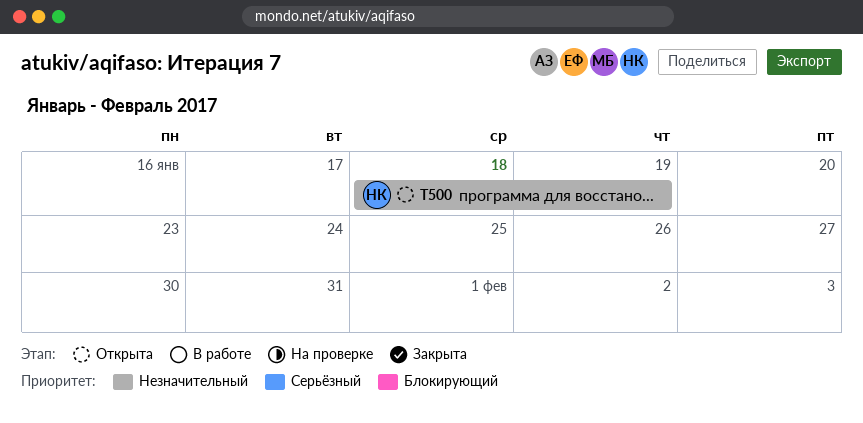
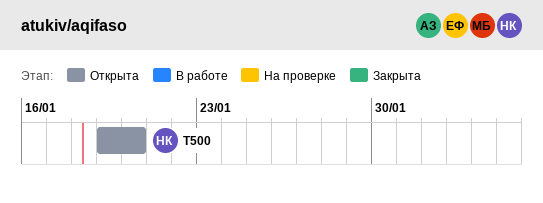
T500, start: Jan 18 -> Jan 19
T500, due: Jan 19 -> Jan 20

